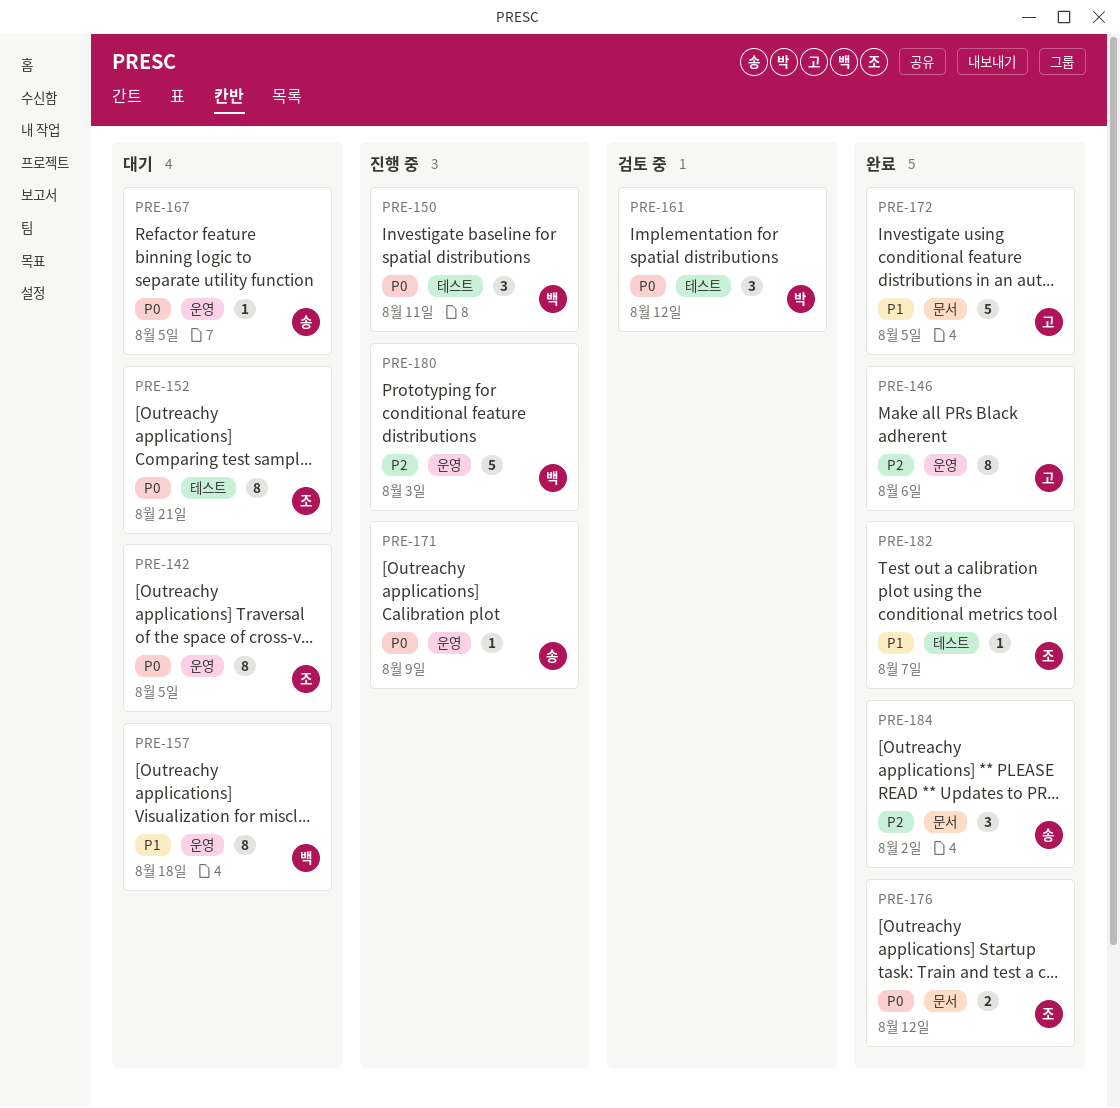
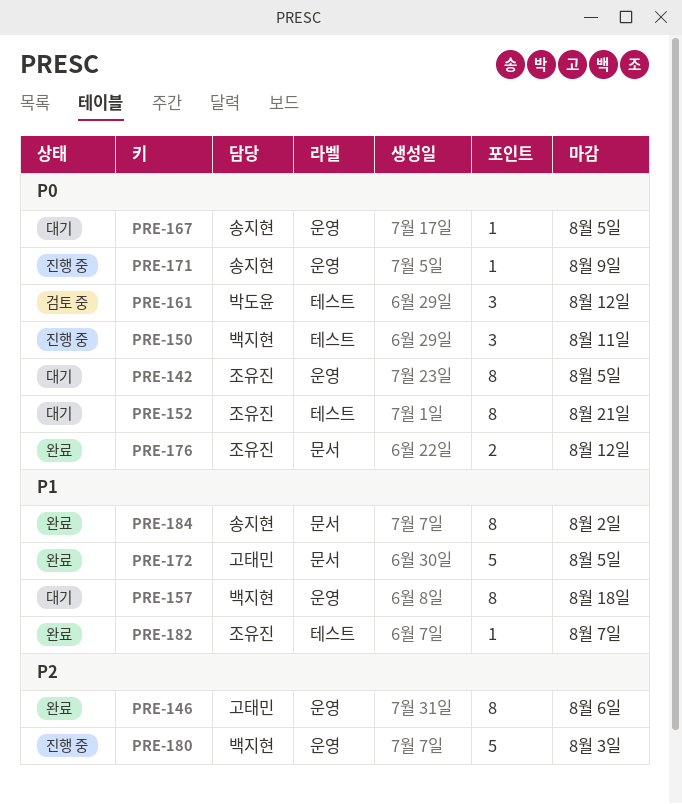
PRE-184, priority: P2 -> P1
PRE-184, estimate: 3 -> 8

